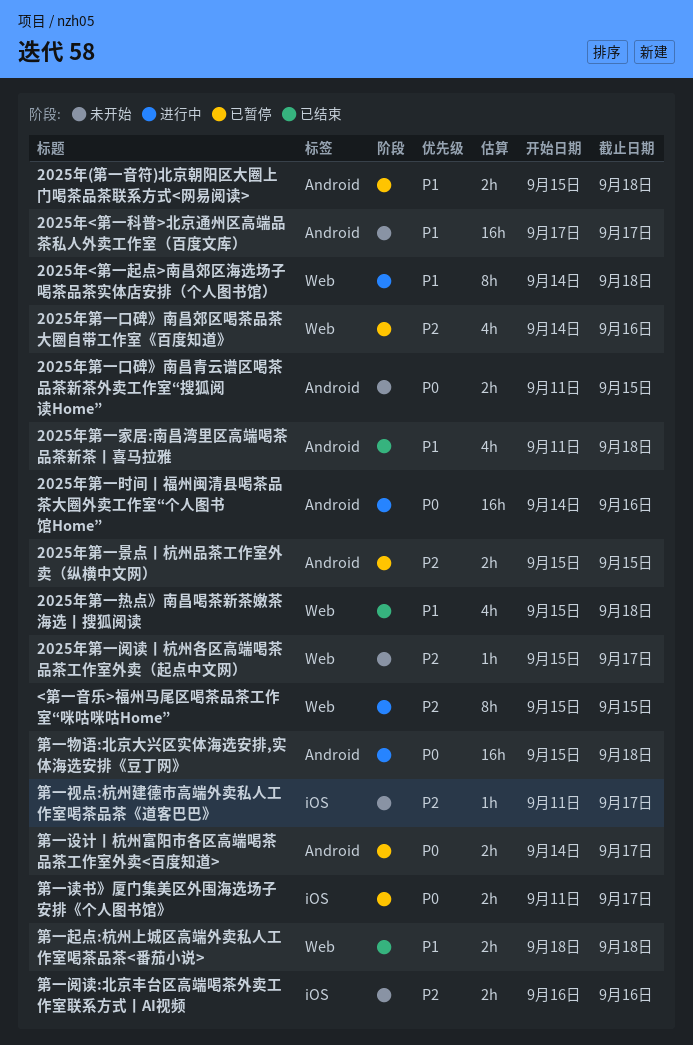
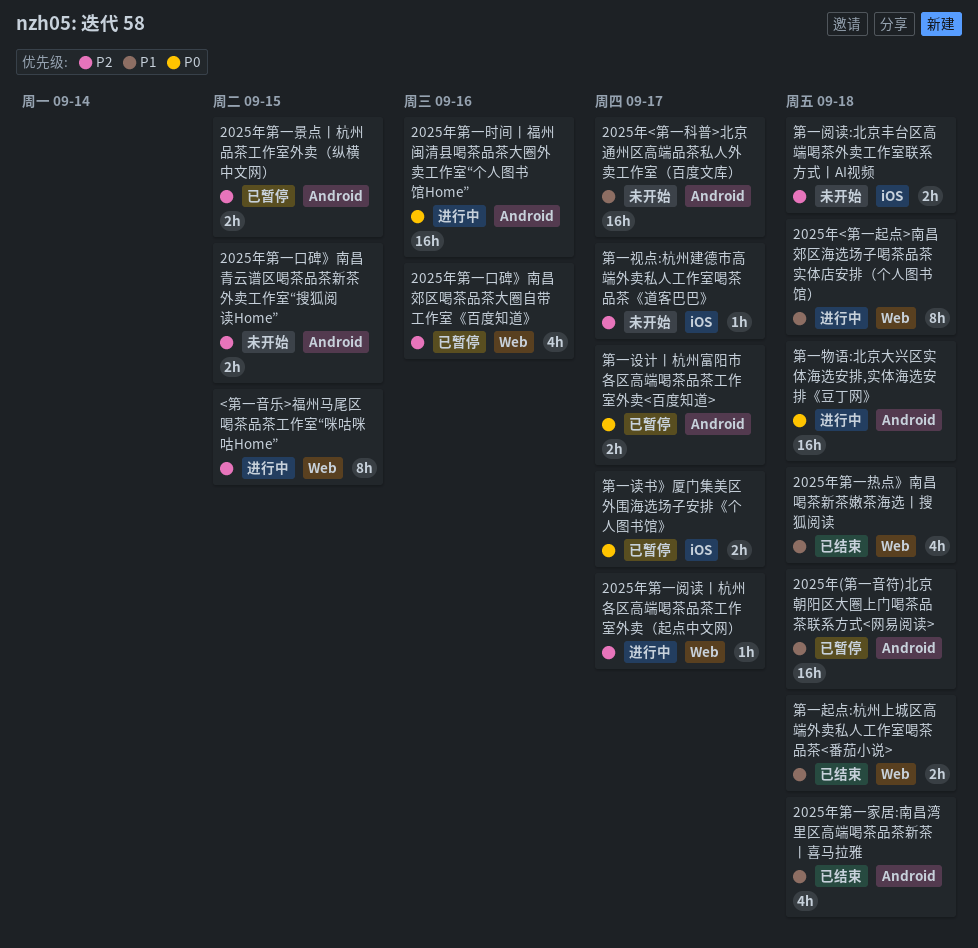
2025年(第一音符)北京朝阳区大圈上门喝茶品茶联系方式<网易阅读>, estimate: 2h -> 16h
2025年第一口碑》南昌青云谱区喝茶品茶新茶外卖工作室“搜狐阅读Home”, priority: P0 -> P2
2025年第一阅读丨杭州各区高端喝茶品茶工作室外卖（起点中文网）, status: 未开始 -> 进行中
第一阅读:北京丰台区高端喝茶外卖工作室联系方式丨AI视频, due: Sep 16 -> Sep 18

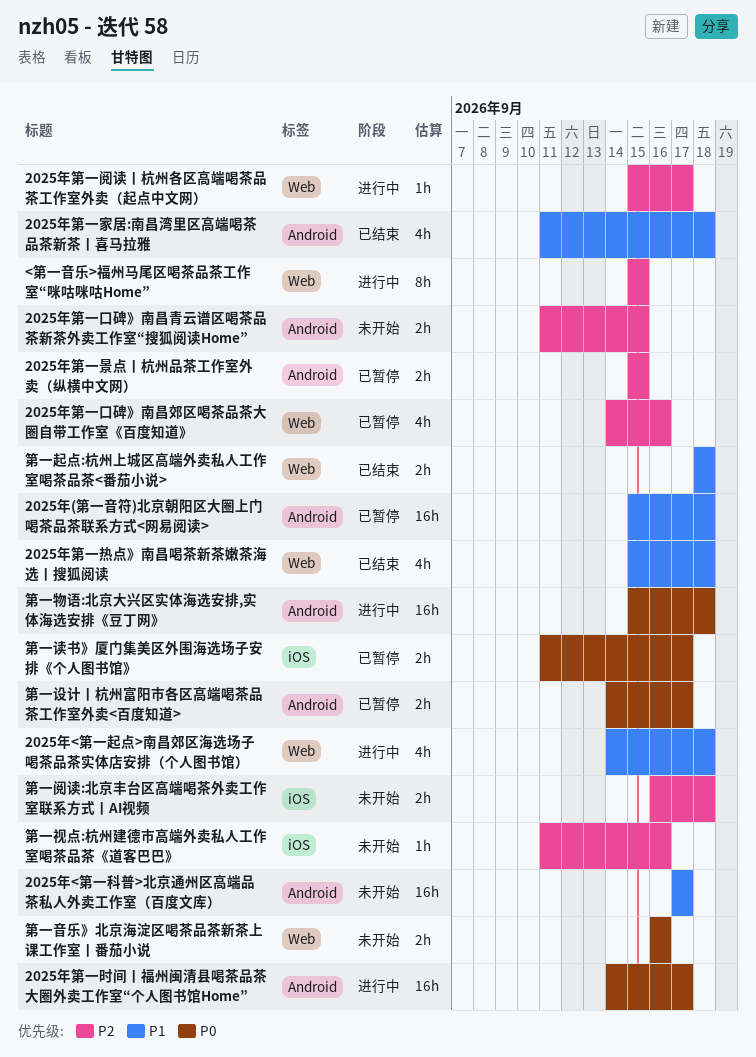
2025年<第一起点>南昌郊区海选场子喝茶品茶实体店安排（个人图书馆）, estimate: 8h -> 4h
2025年第一时间丨福州闽清县喝茶品茶大圈外卖工作室“个人图书馆Home”, due: Sep 16 -> Sep 17
第一视点:杭州建德市高端外卖私人工作室喝茶品茶《道客巴巴》, due: Sep 17 -> Sep 16
第一音乐》北京海淀区喝茶品茶新茶上课工作室丨番茄小说: none -> present

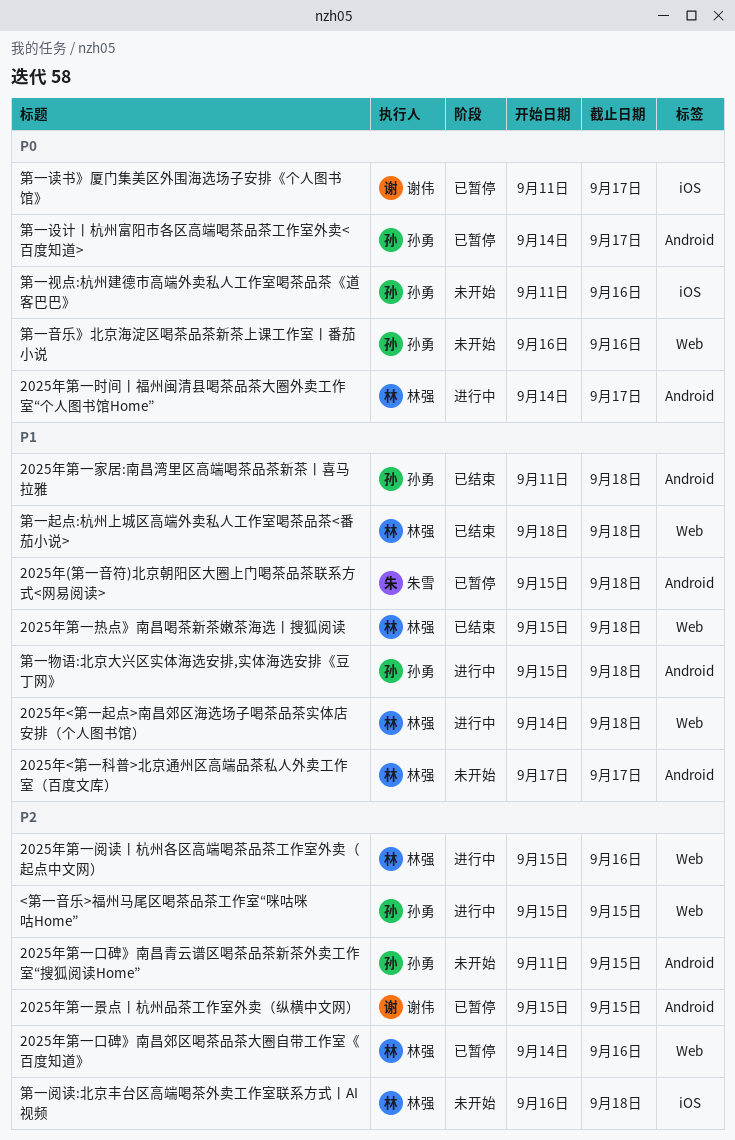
2025年第一阅读丨杭州各区高端喝茶品茶工作室外卖（起点中文网）, due: Sep 17 -> Sep 16
第一物语:北京大兴区实体海选安排,实体海选安排《豆丁网》, priority: P0 -> P1
第一视点:杭州建德市高端外卖私人工作室喝茶品茶《道客巴巴》, priority: P2 -> P0

